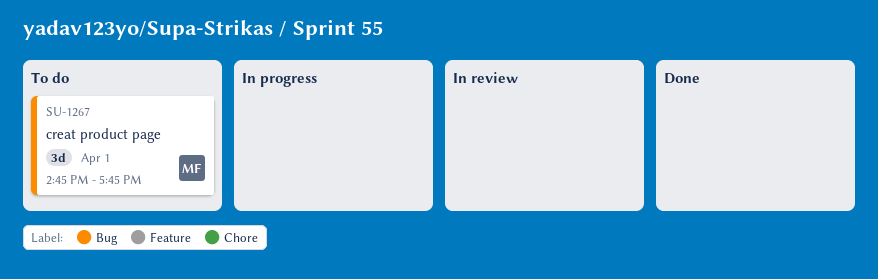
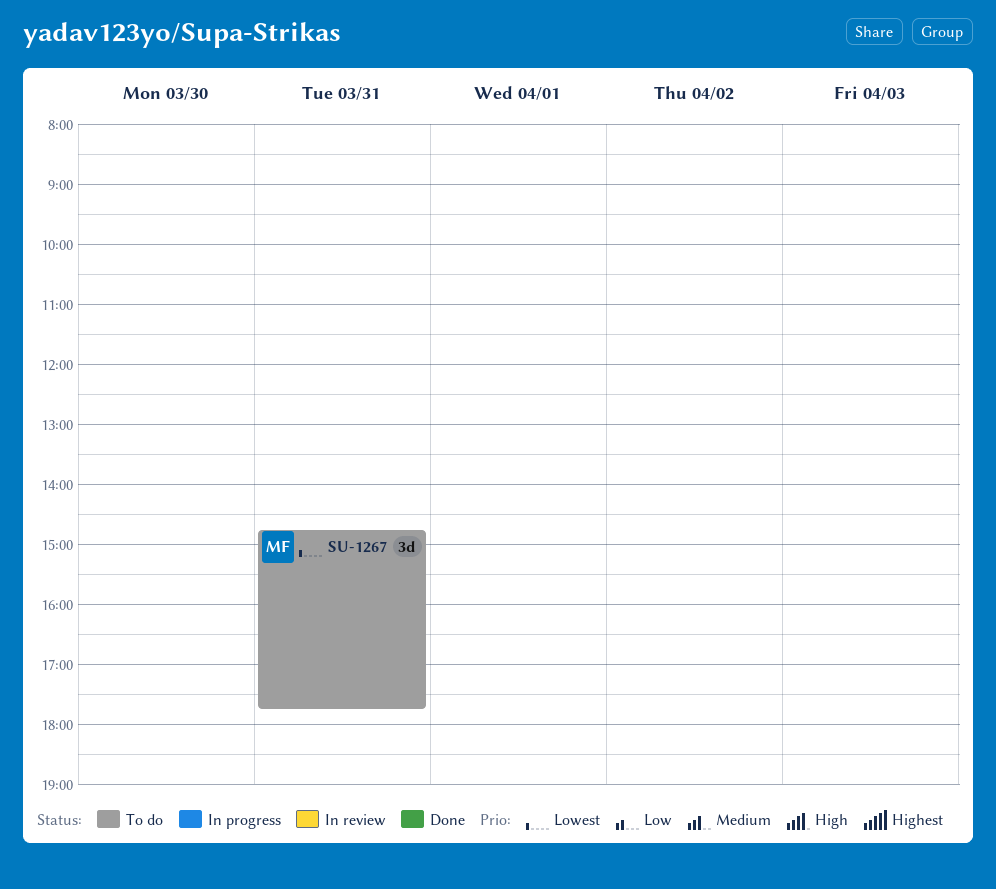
SU-1267, day: Apr 1 -> Mar 31

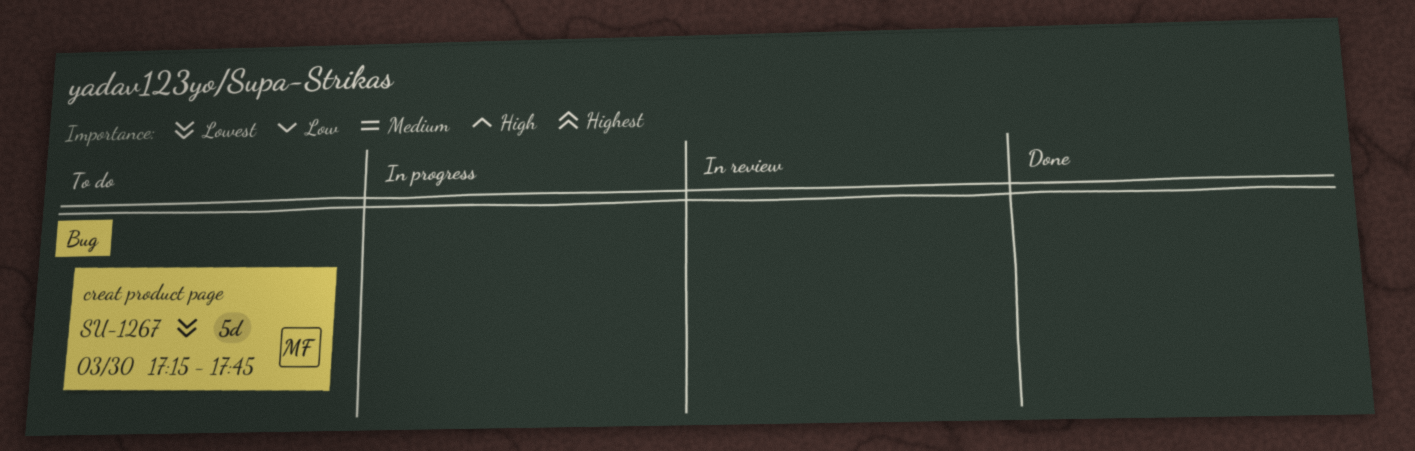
SU-1267, estimate: 3d -> 5d
SU-1267, day: Mar 31 -> Mar 30
SU-1267, begins: 14:45 -> 17:15

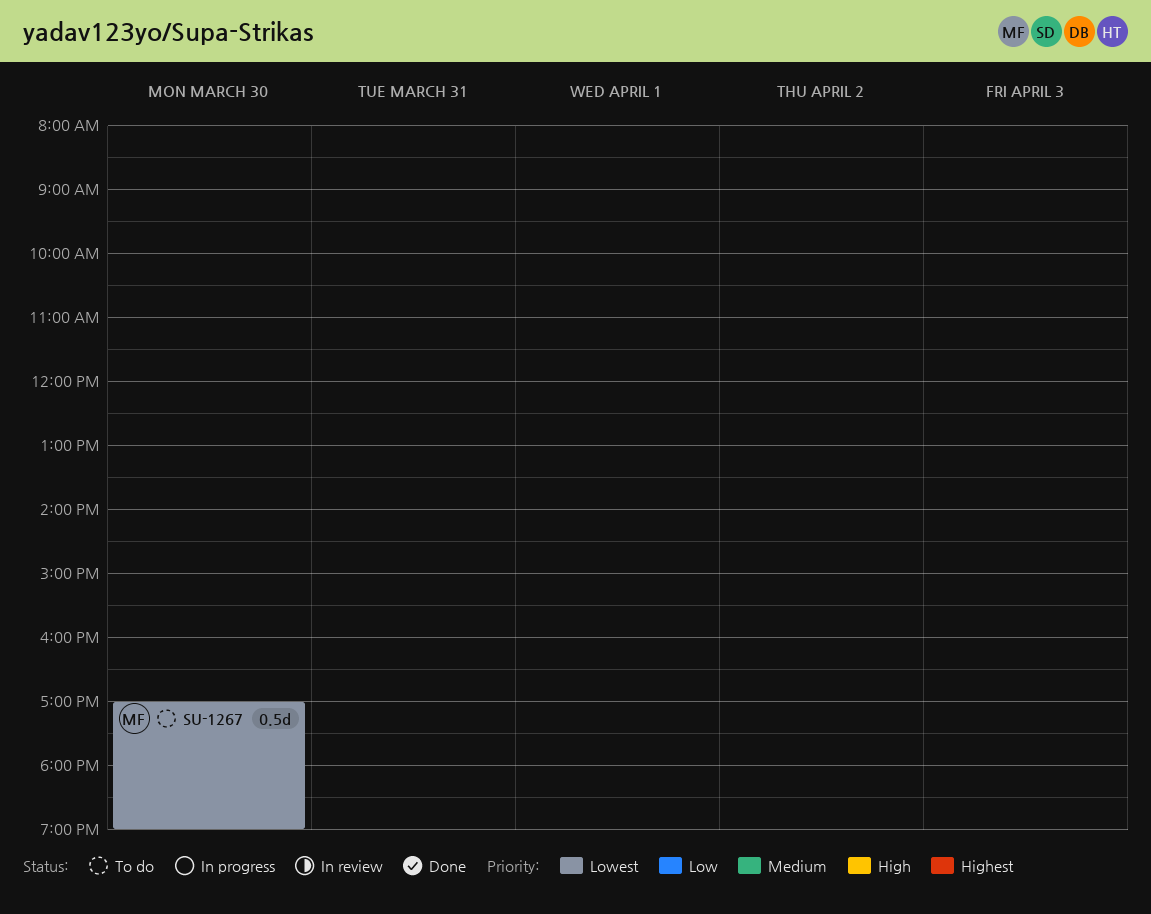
SU-1267, estimate: 5d -> 0.5d
SU-1267, begins: 17:15 -> 17:00
SU-1267, ends: 17:45 -> 19:00

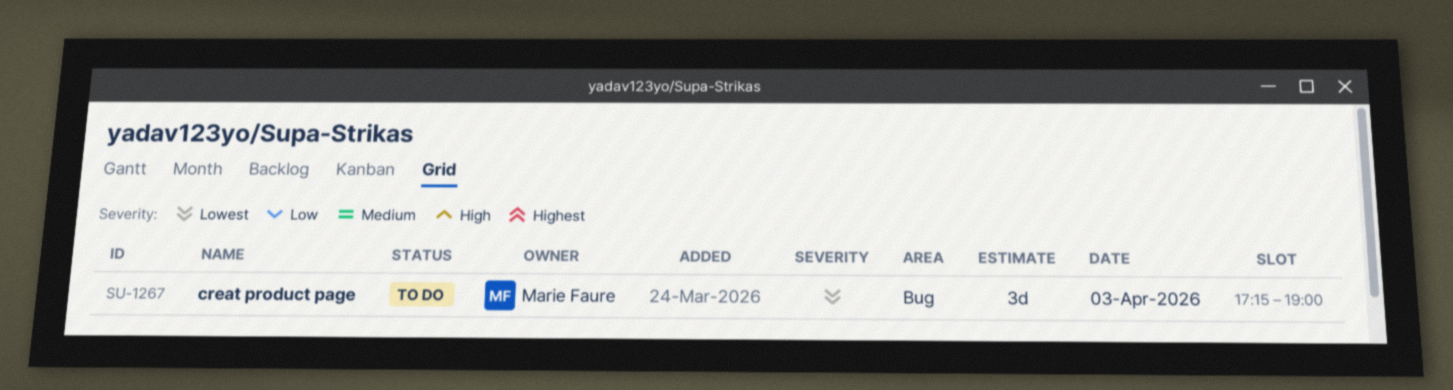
SU-1267, estimate: 0.5d -> 3d
SU-1267, day: Mar 30 -> Apr 3
SU-1267, begins: 17:00 -> 17:15

